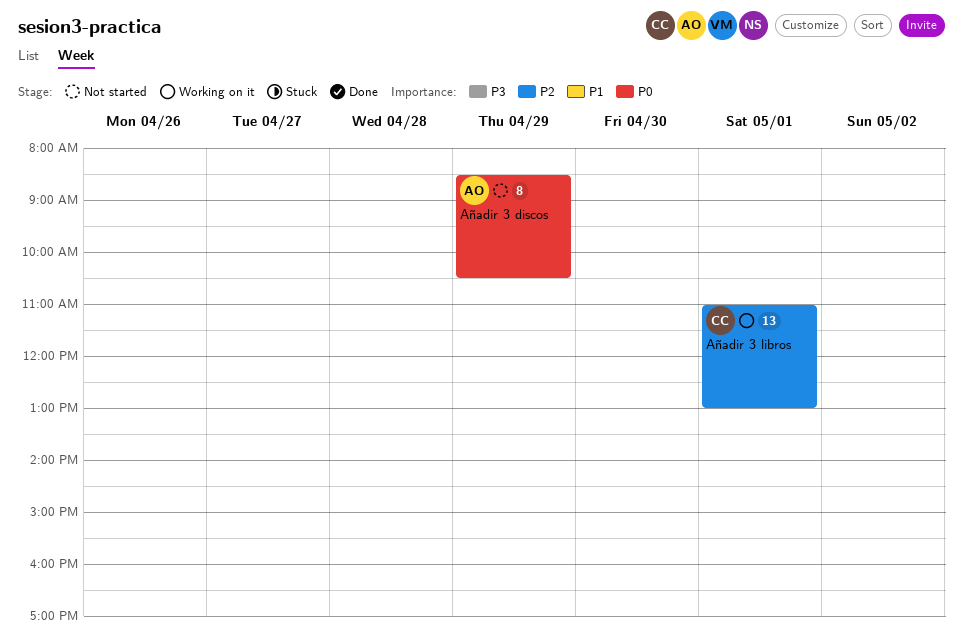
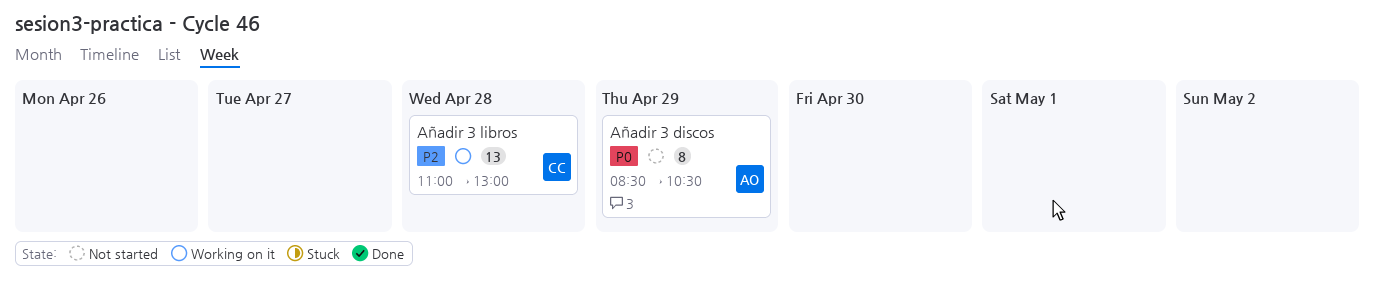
Añadir 3 libros, day: May 1 -> Apr 28

